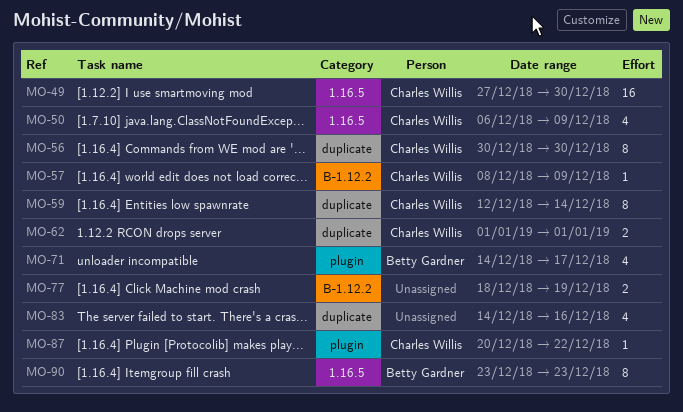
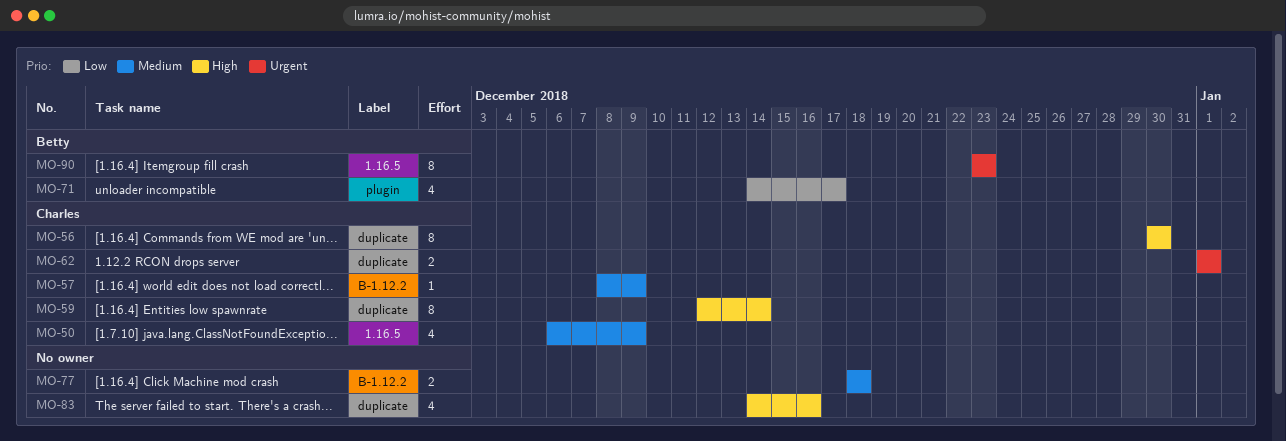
MO-49: present -> none
MO-77, due: Dec 19 -> Dec 18
MO-87: present -> none

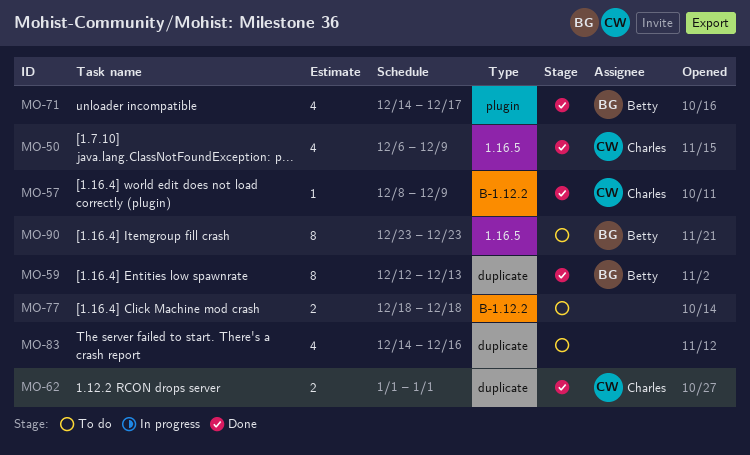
MO-56: present -> none
MO-59, owner: Charles -> Betty
MO-59, due: Dec 14 -> Dec 13

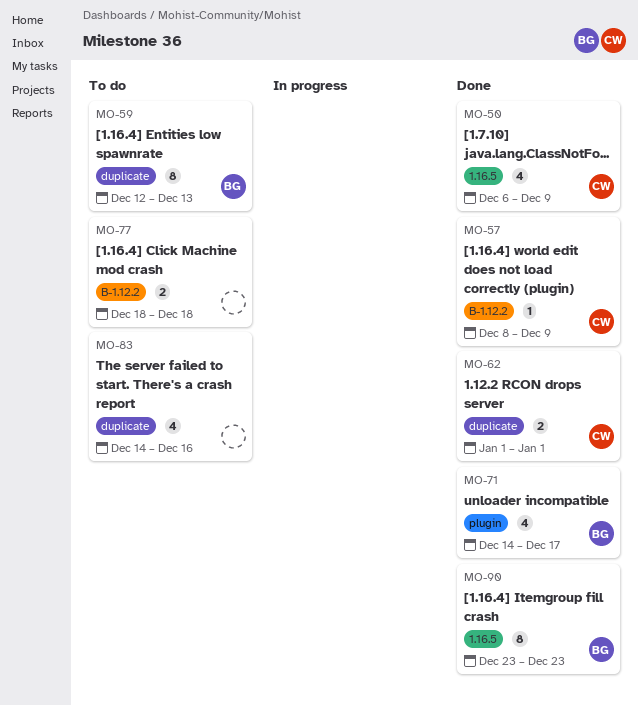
MO-59, status: Done -> To do
MO-90, status: To do -> Done

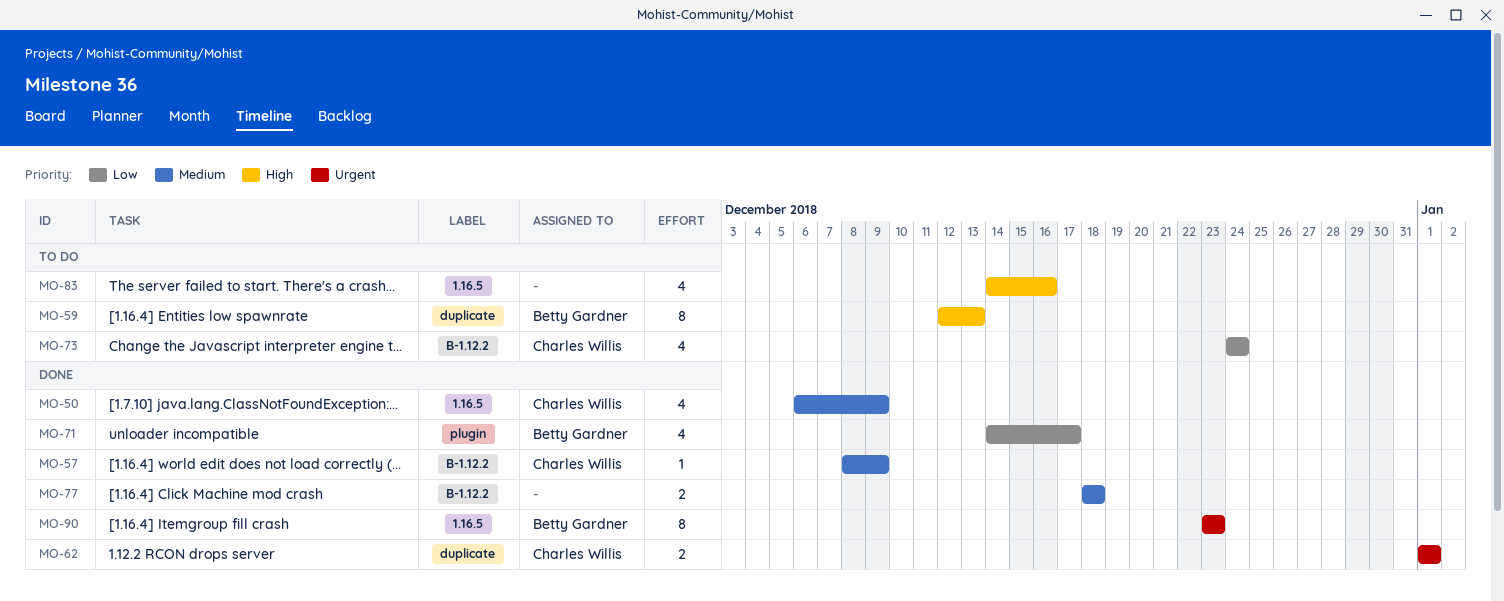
MO-73: none -> present
MO-77, status: To do -> Done
MO-83, label: duplicate -> 1.16.5

